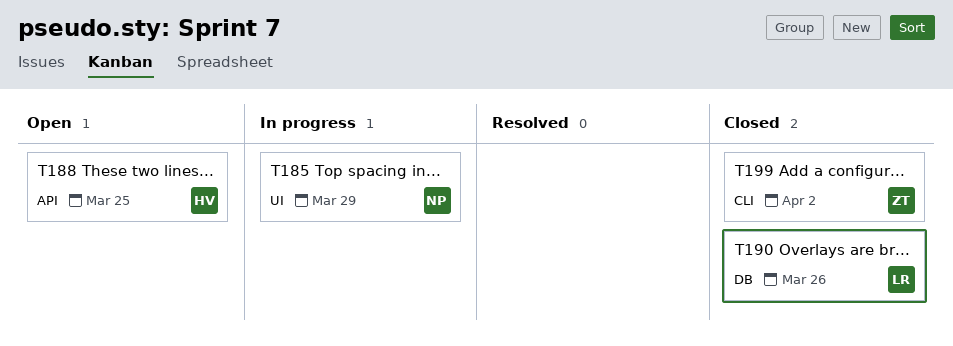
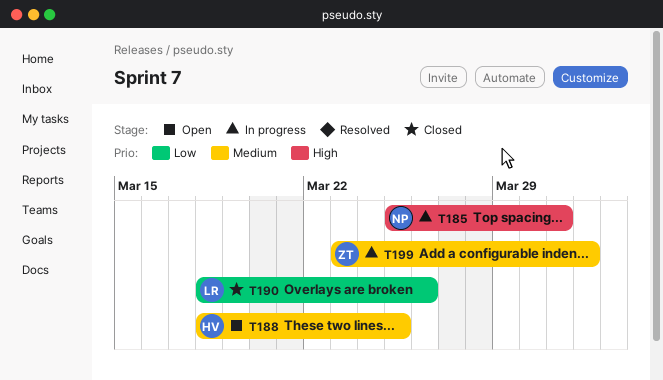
T185, due: Mar 29 -> Mar 31
T199, status: Closed -> In progress
T199, due: Apr 2 -> Apr 1

